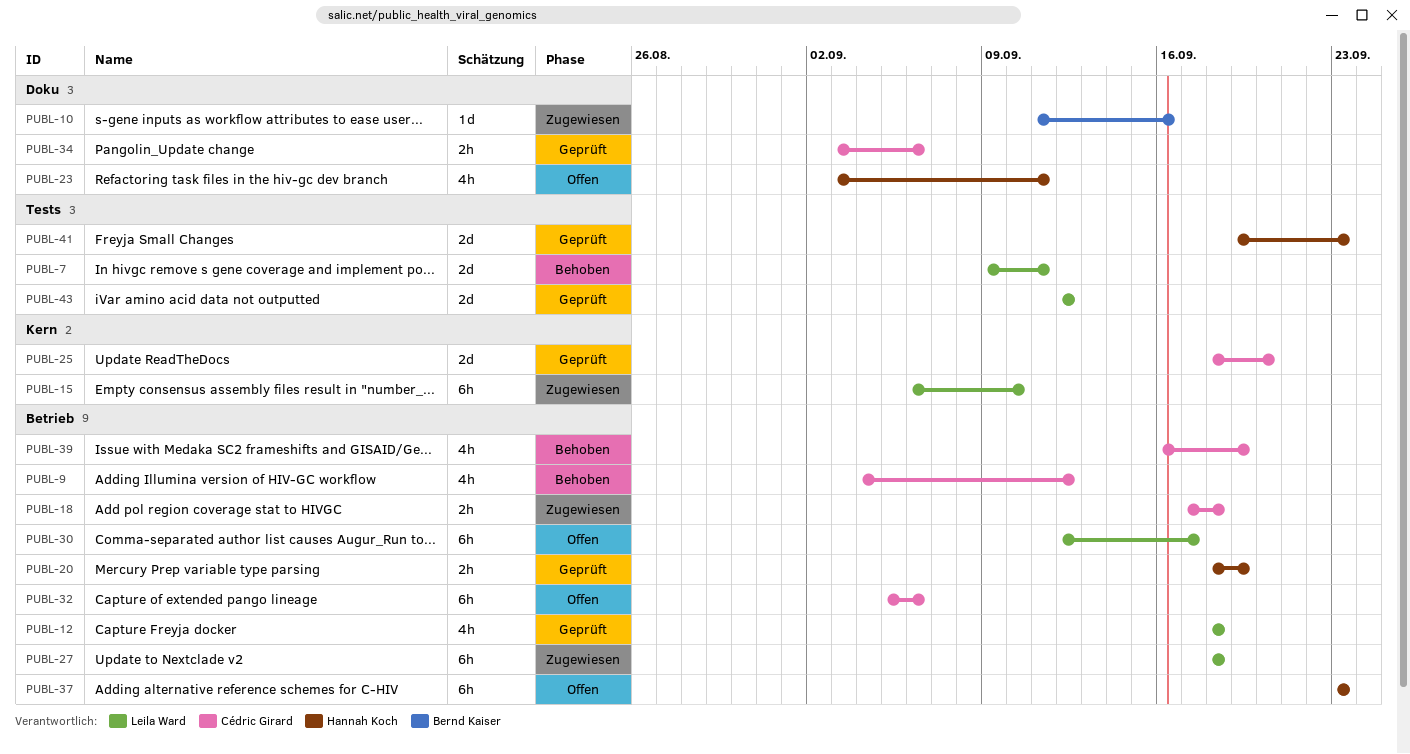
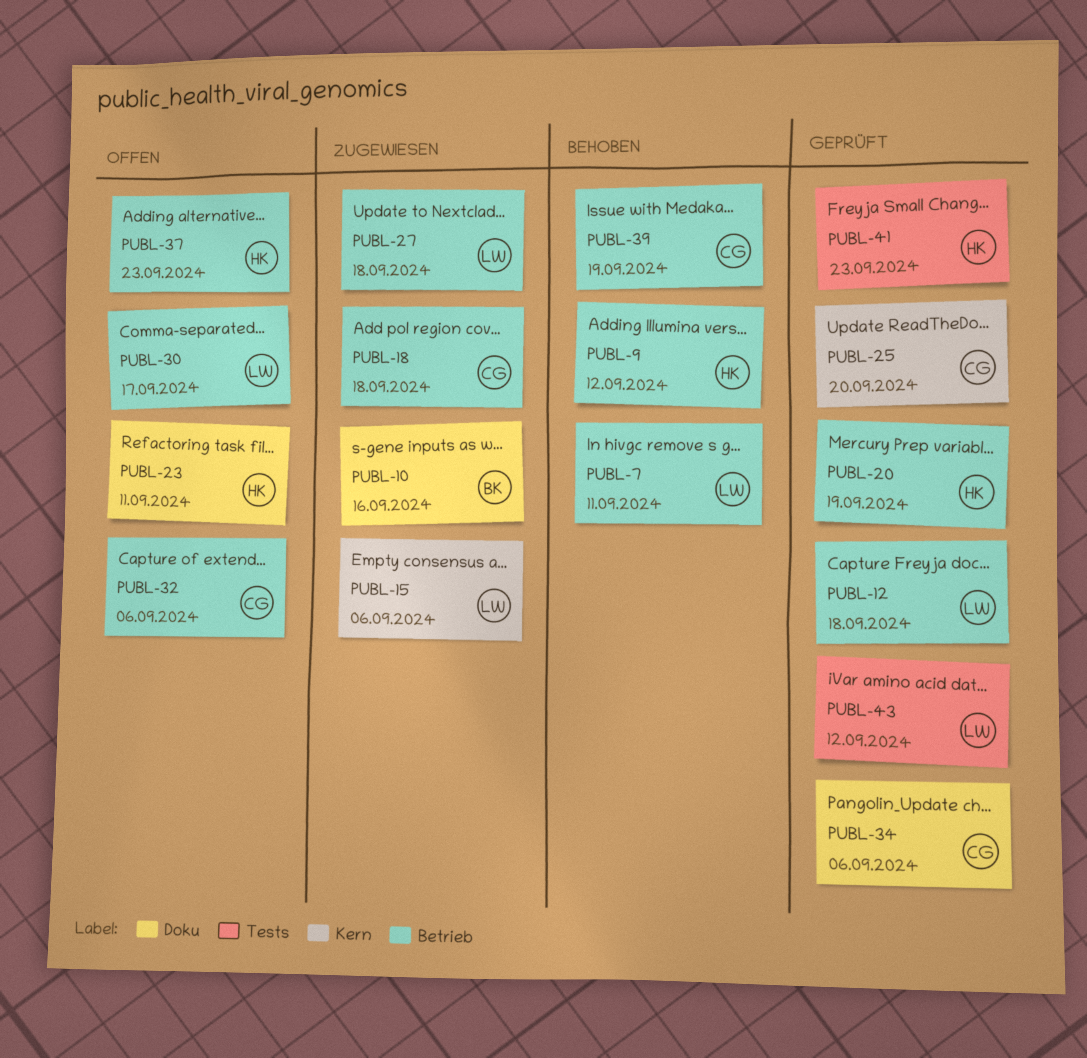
PUBL-7, label: Tests -> Betrieb
PUBL-9, owner: Cédric Girard -> Hannah Koch
PUBL-15, due: Sep 10 -> Sep 6

